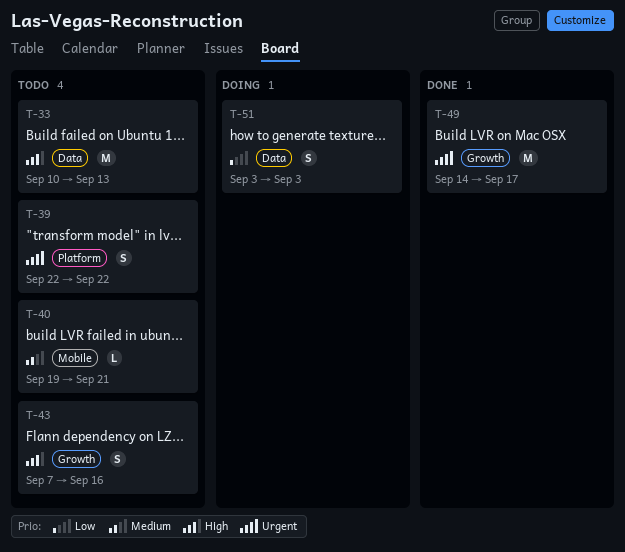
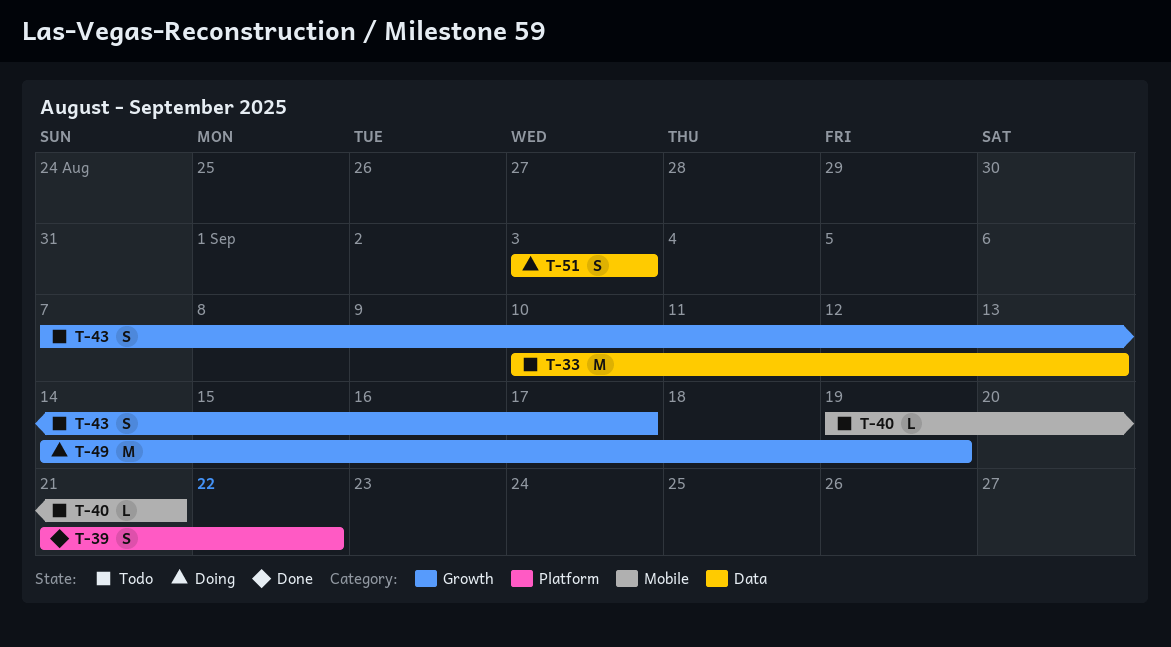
T-39, status: Todo -> Done
T-39, start: Sep 22 -> Sep 21
T-43, due: Sep 16 -> Sep 17
T-49, status: Done -> Doing
T-49, due: Sep 17 -> Sep 19

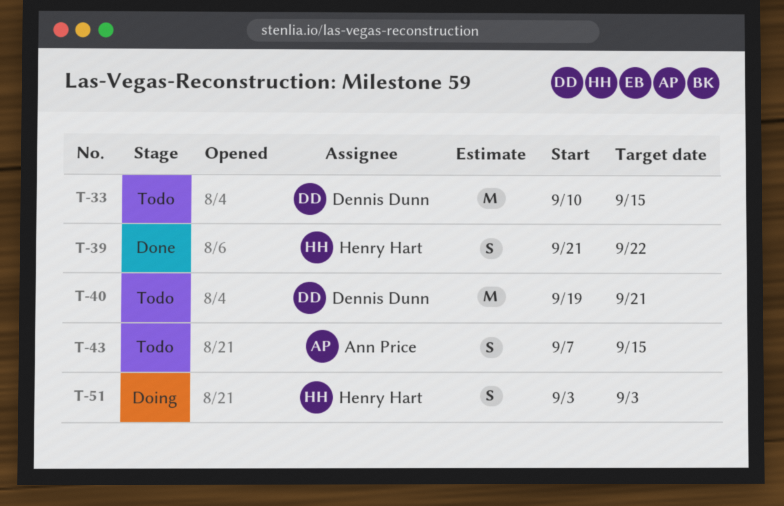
T-33, due: Sep 13 -> Sep 15
T-40, estimate: L -> M
T-43, due: Sep 17 -> Sep 15
T-49: present -> none

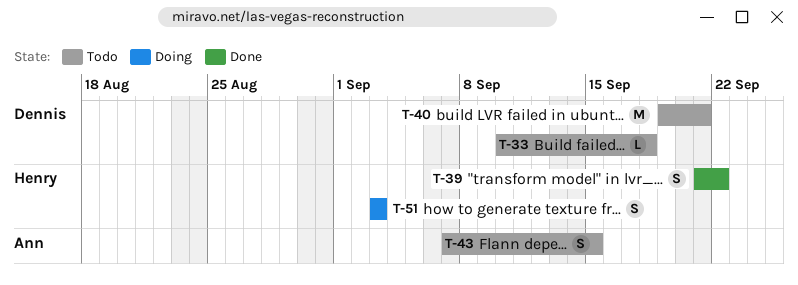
T-33, estimate: M -> L
T-33, due: Sep 15 -> Sep 18

